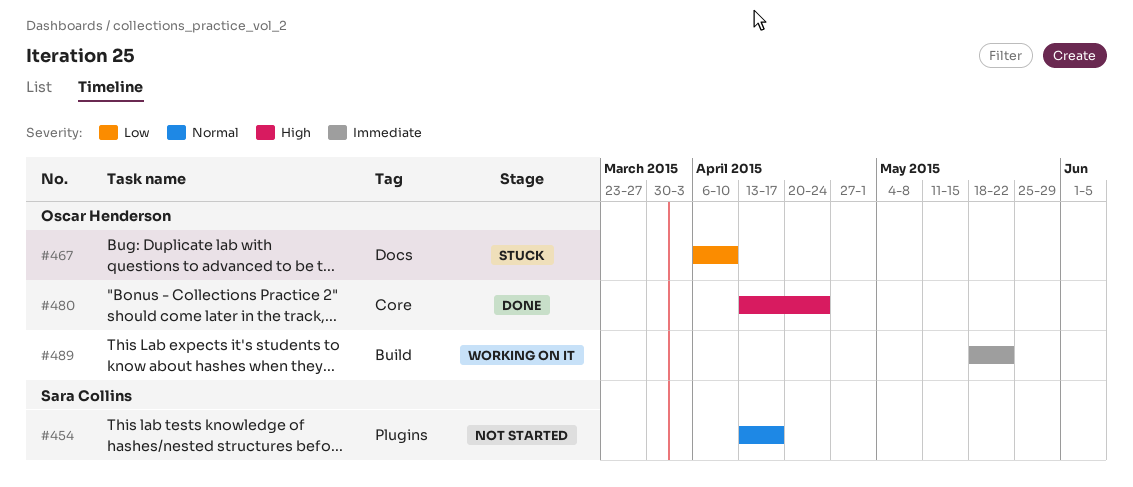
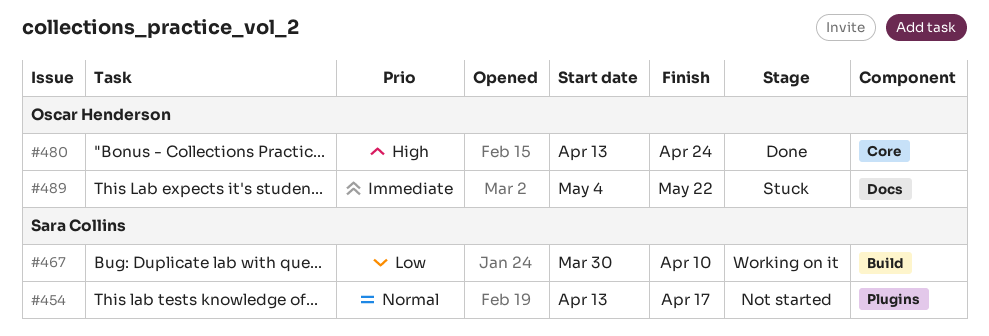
#467, status: Stuck -> Working on it
#467, owner: Oscar Henderson -> Sara Collins
#467, label: Docs -> Build
#467, start: Apr 6 -> Mar 30
#489, status: Working on it -> Stuck
#489, label: Build -> Docs
#489, start: May 18 -> May 4

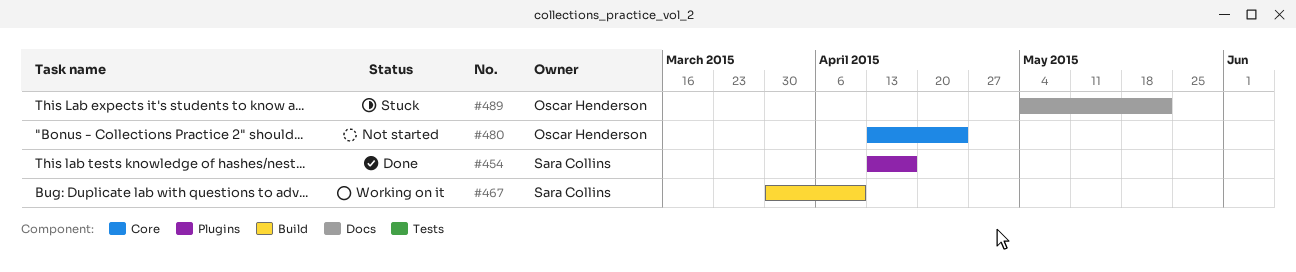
#454, status: Not started -> Done
#480, status: Done -> Not started

